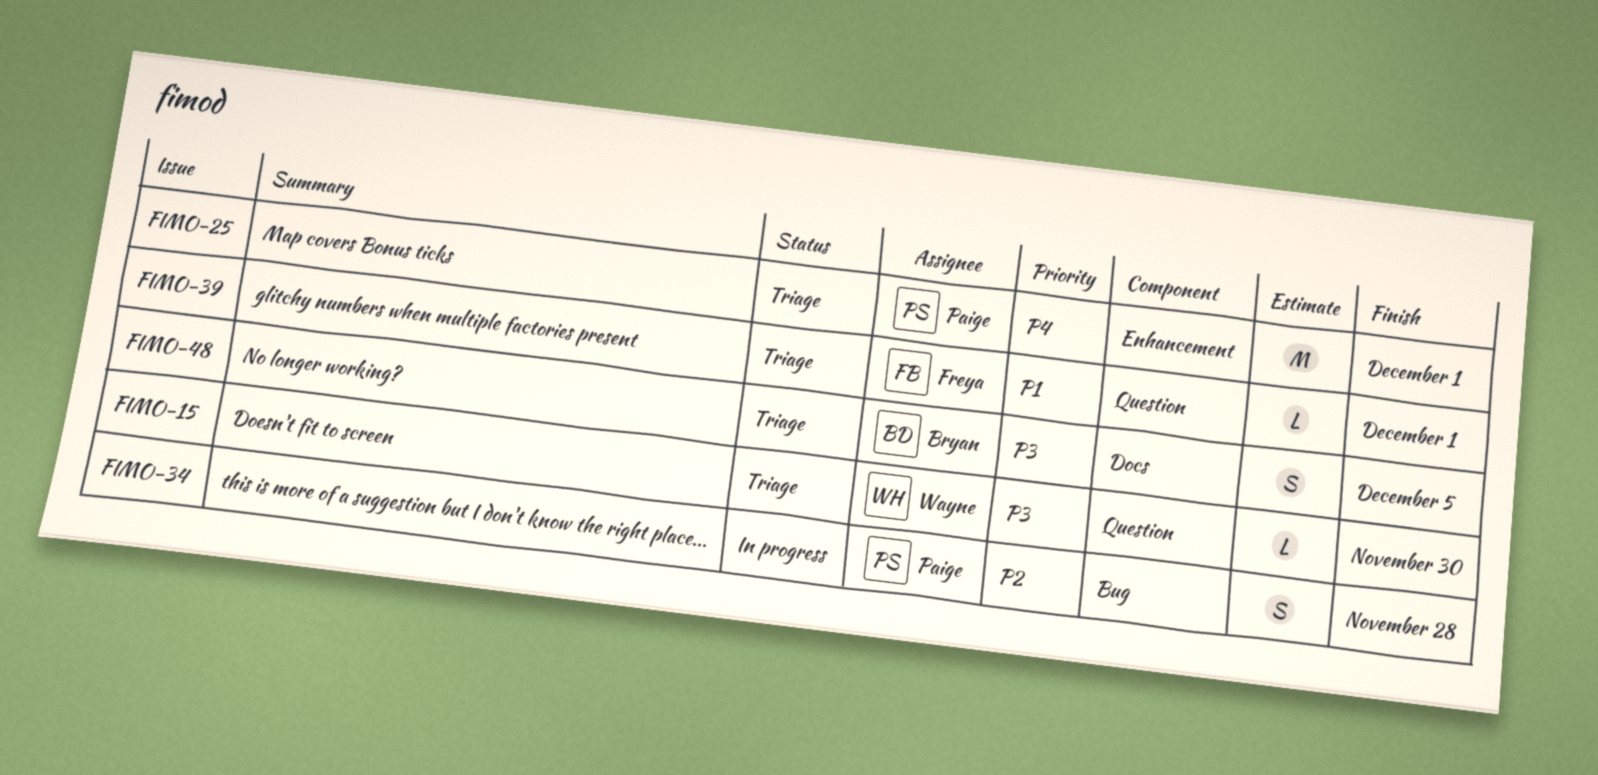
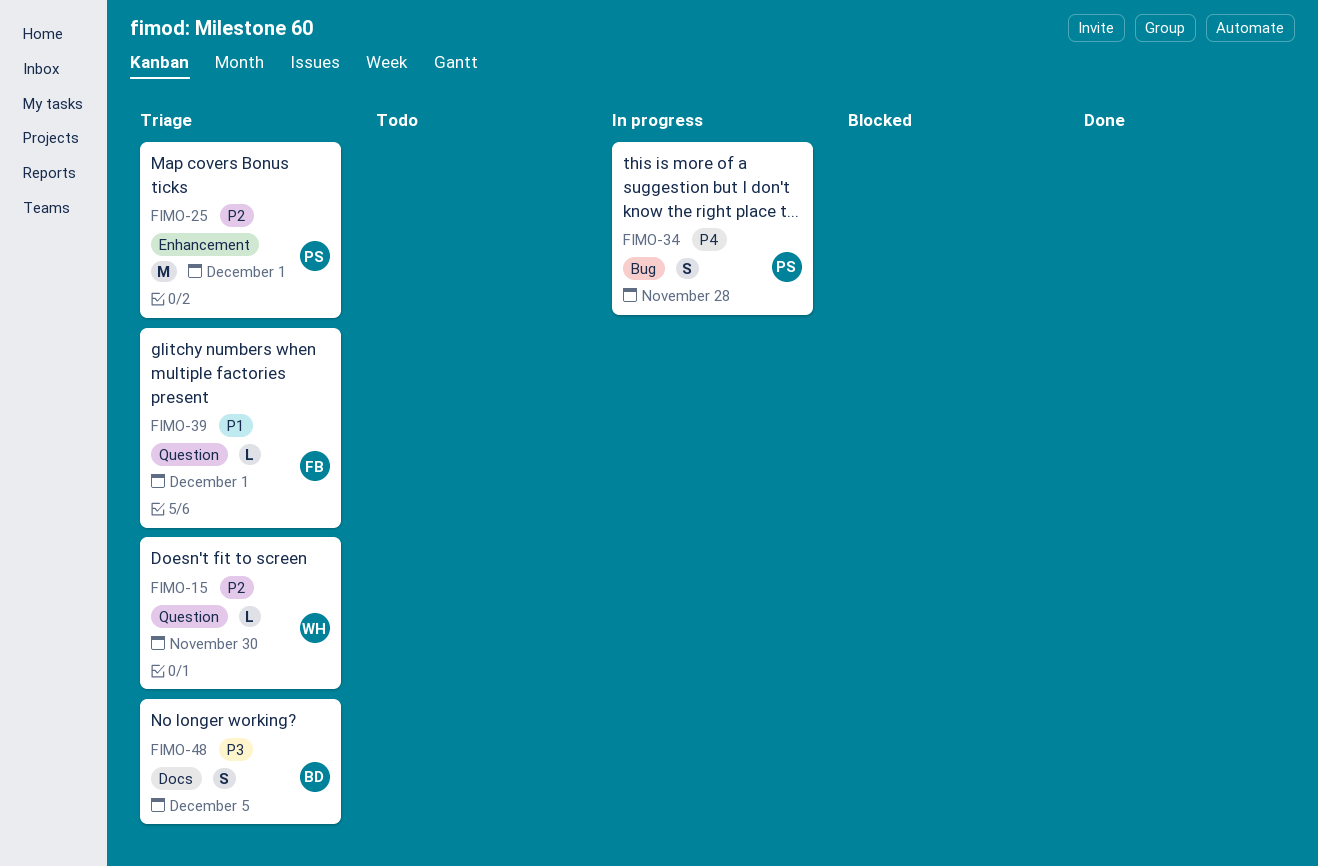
FIMO-15, priority: P3 -> P2
FIMO-25, priority: P4 -> P2
FIMO-34, priority: P2 -> P4

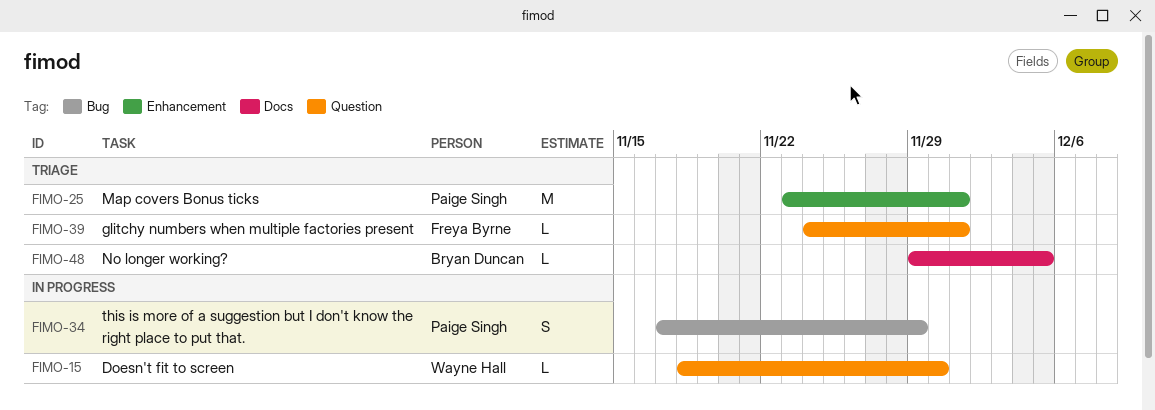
FIMO-15, status: Triage -> In progress
FIMO-34, due: Nov 28 -> Nov 29
FIMO-48, estimate: S -> L

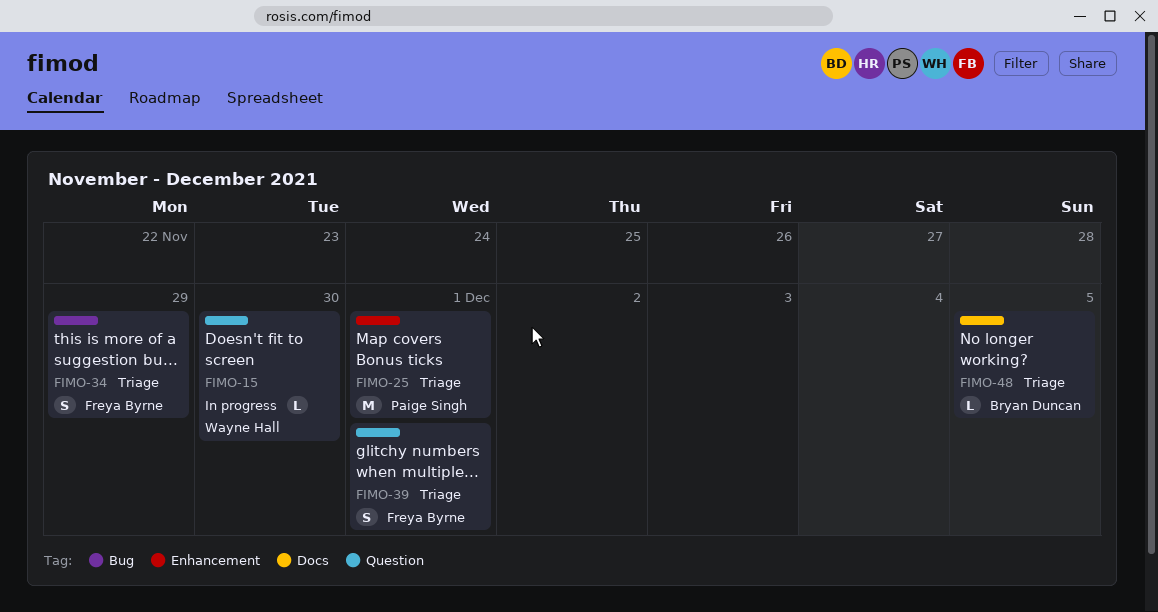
FIMO-34, status: In progress -> Triage
FIMO-34, owner: Paige Singh -> Freya Byrne
FIMO-39, estimate: L -> S

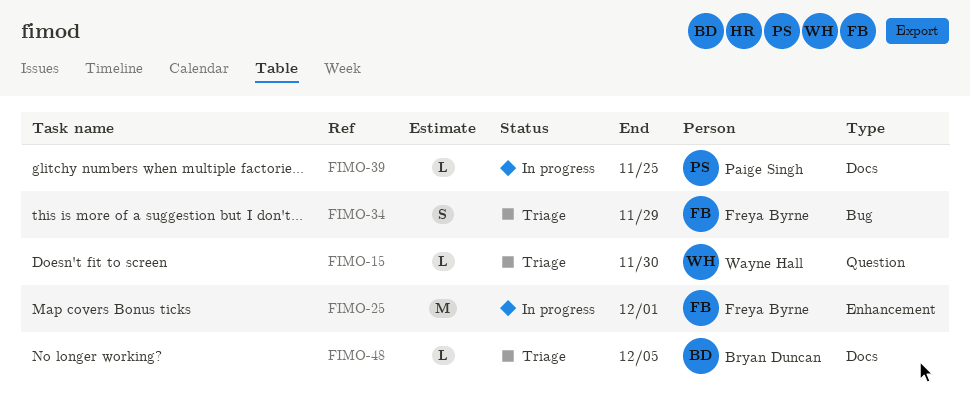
FIMO-15, status: In progress -> Triage
FIMO-25, status: Triage -> In progress
FIMO-25, owner: Paige Singh -> Freya Byrne
FIMO-39, status: Triage -> In progress
FIMO-39, owner: Freya Byrne -> Paige Singh
FIMO-39, label: Question -> Docs
FIMO-39, estimate: S -> L
FIMO-39, due: Dec 1 -> Nov 25

